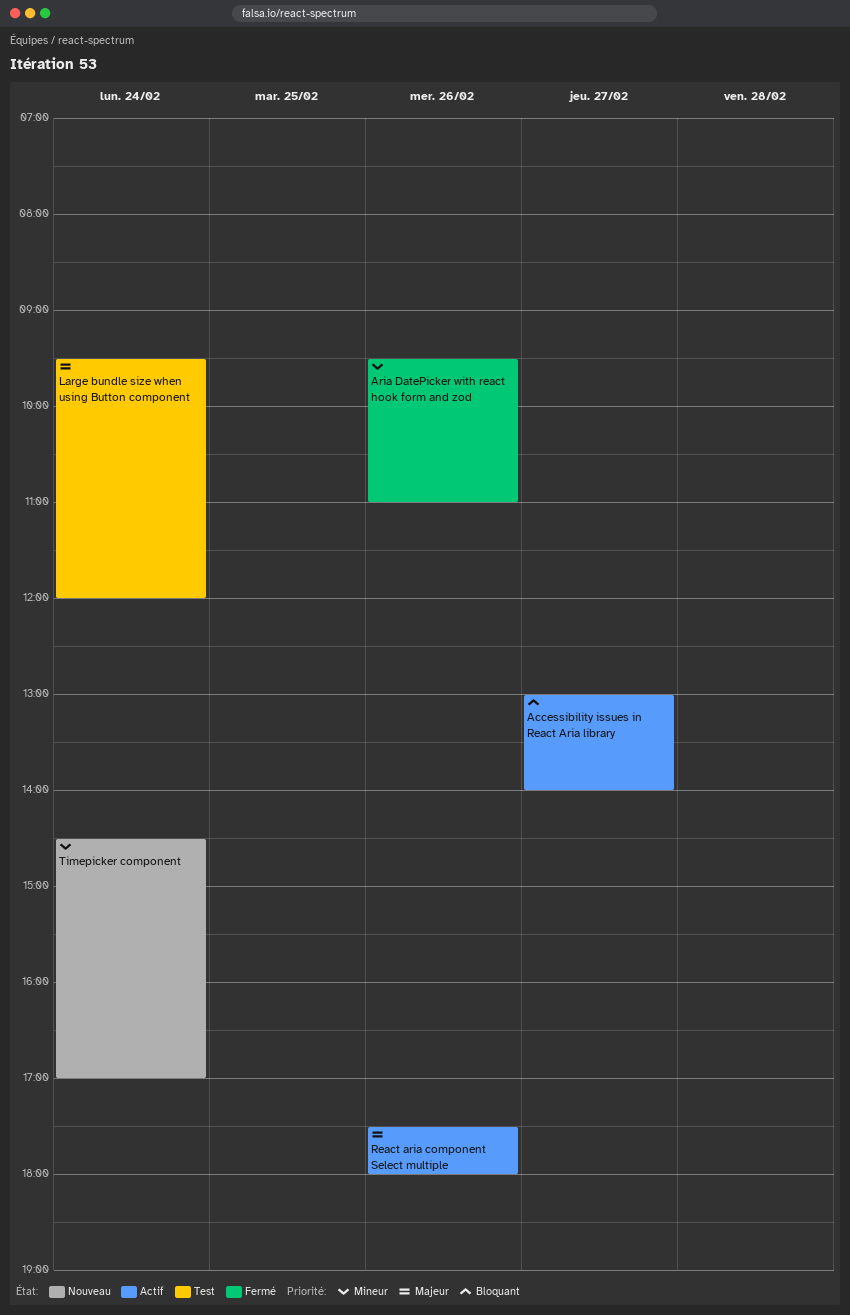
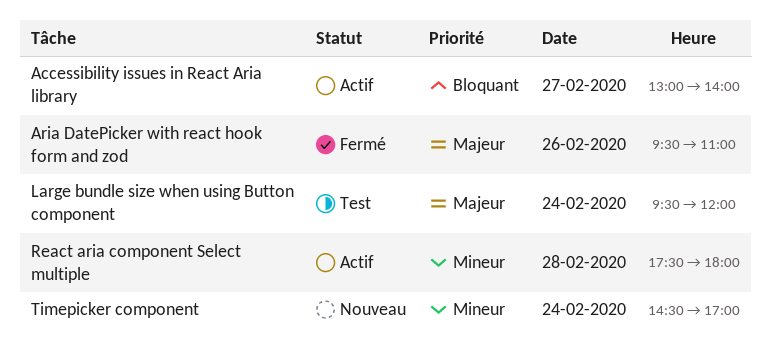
Aria DatePicker with react hook form and zod, priority: Mineur -> Majeur
React aria component Select multiple, priority: Majeur -> Mineur
React aria component Select multiple, day: Feb 26 -> Feb 28

